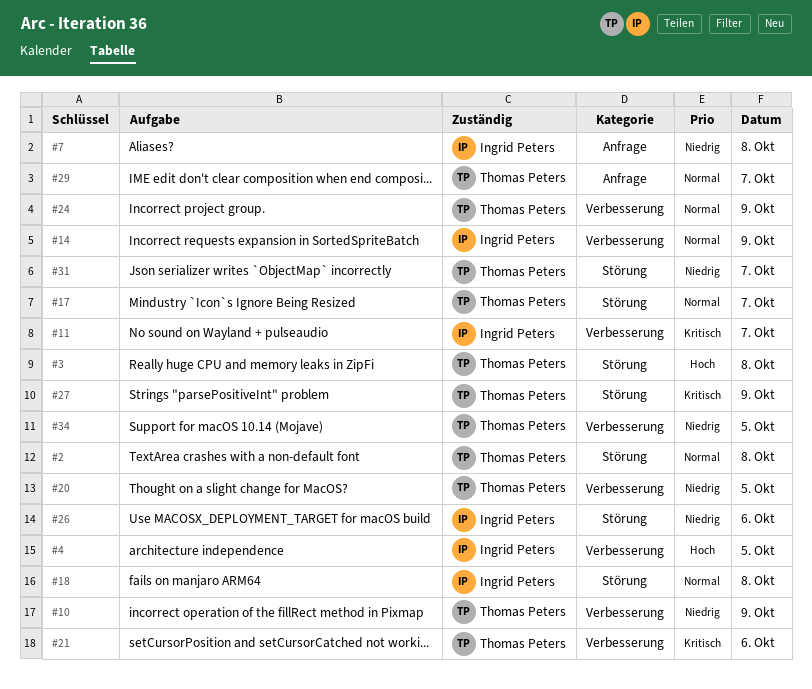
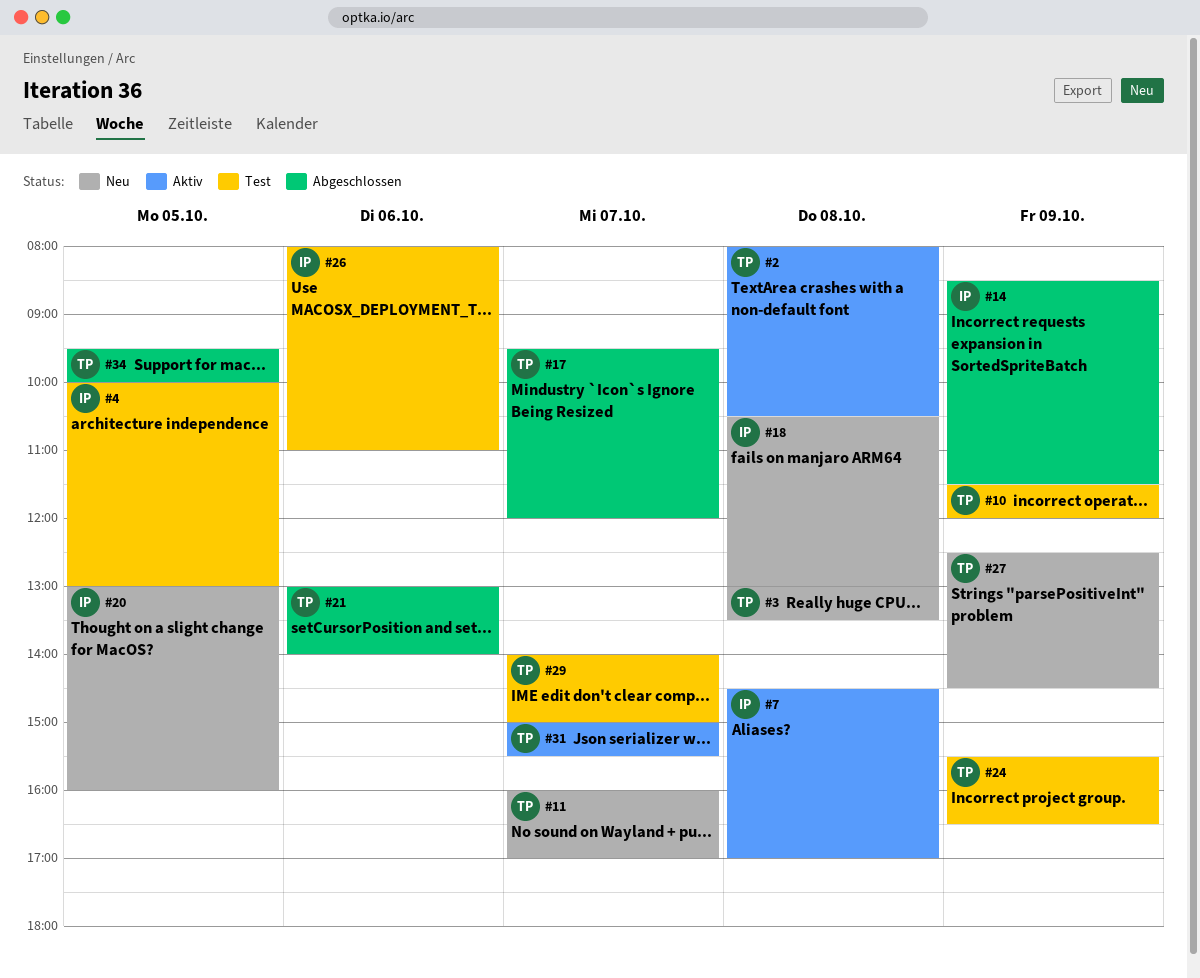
#11, owner: Ingrid Peters -> Thomas Peters
#20, owner: Thomas Peters -> Ingrid Peters

